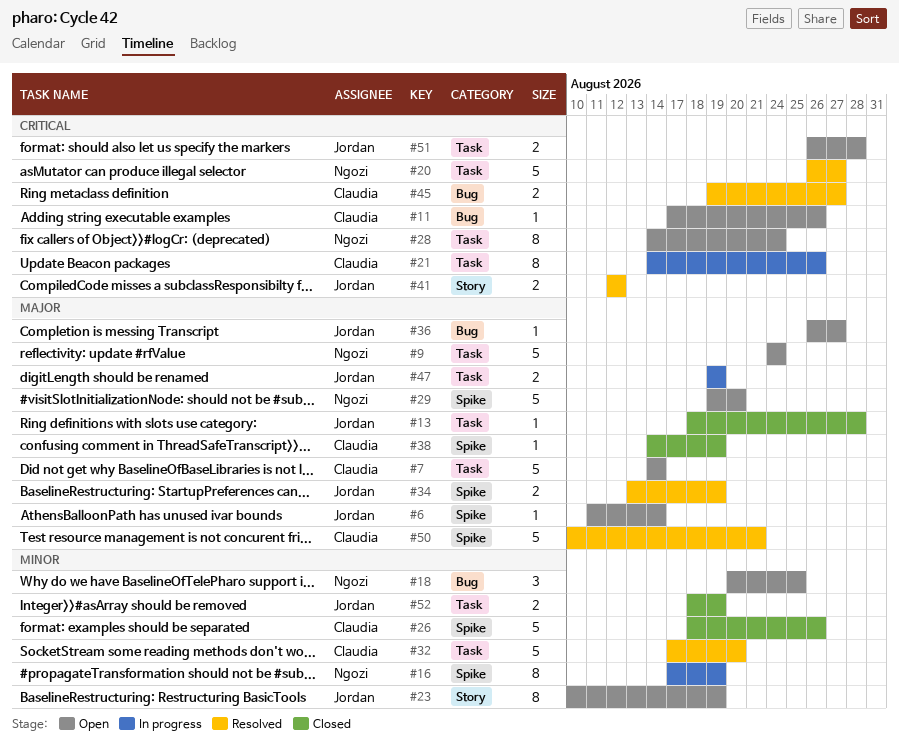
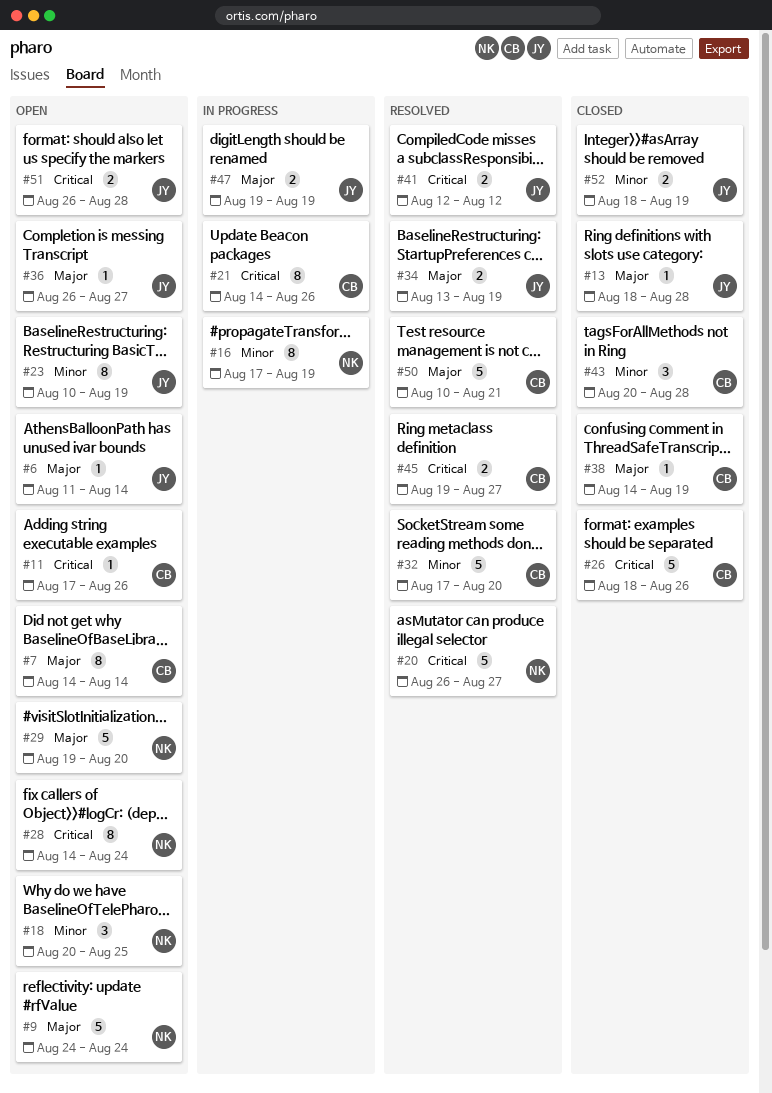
#7, estimate: 5 -> 8
#26, priority: Minor -> Critical
#43: none -> present

